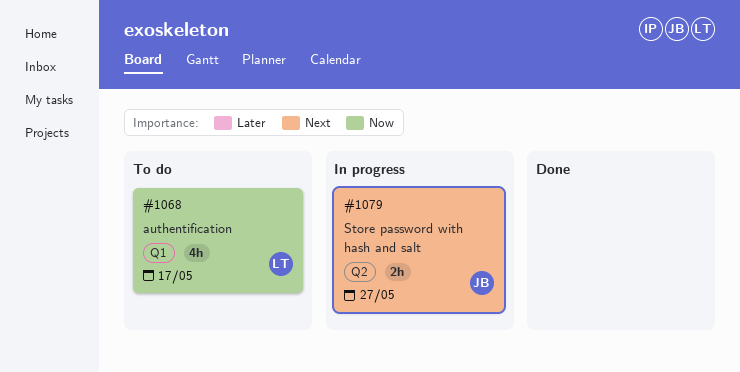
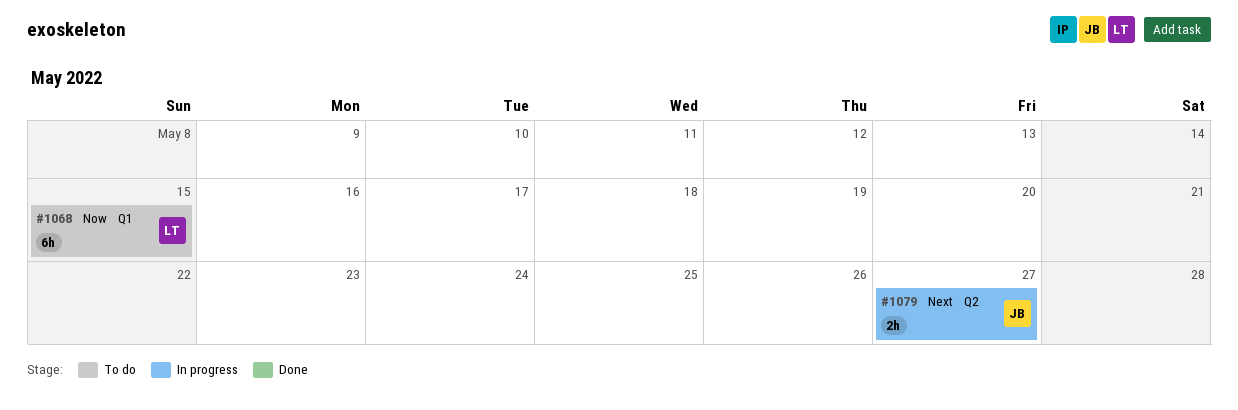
#1068, estimate: 4h -> 6h
#1068, due: May 17 -> May 15

